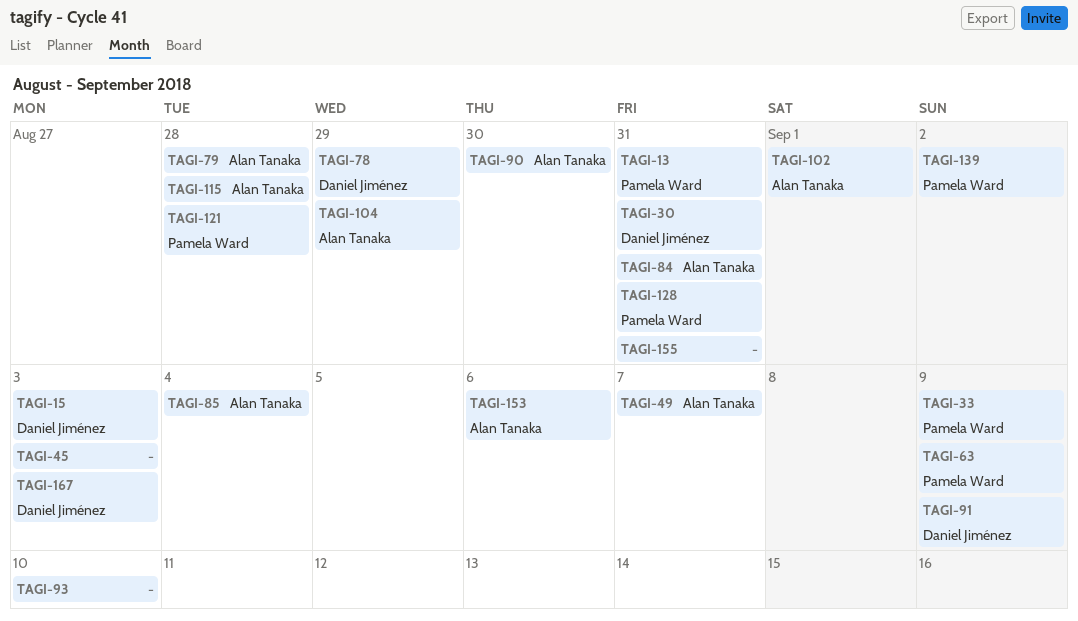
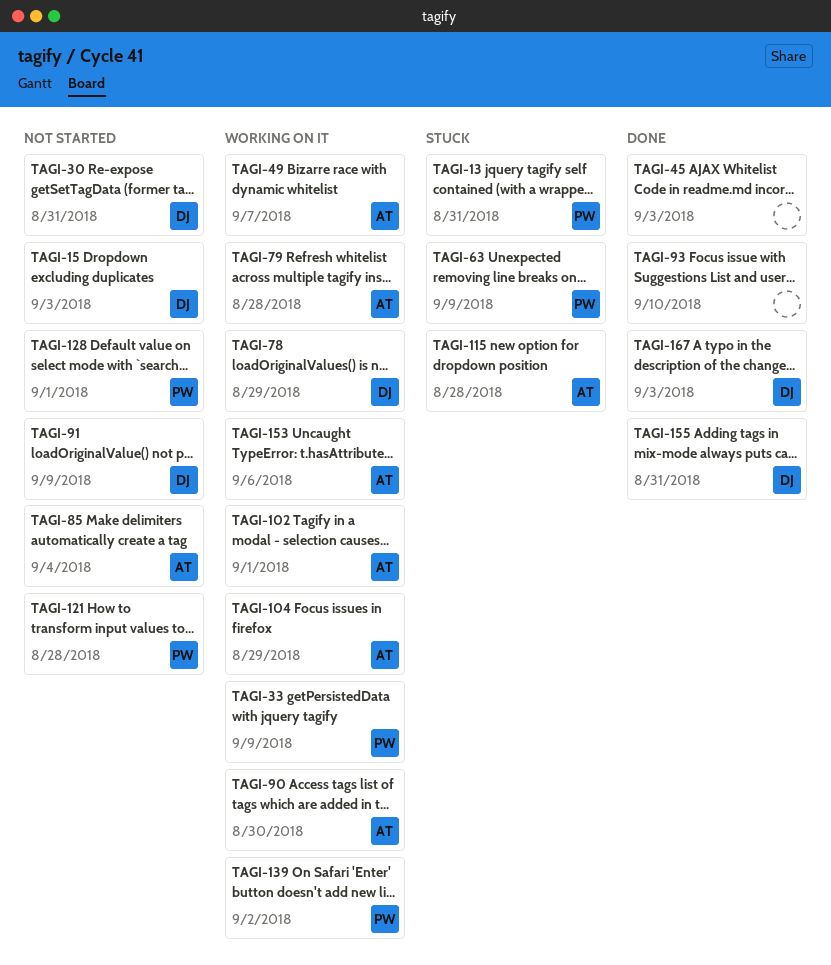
TAGI-84: present -> none
TAGI-128, due: Aug 31 -> Sep 1
TAGI-155, owner: none -> Daniel Jiménez

